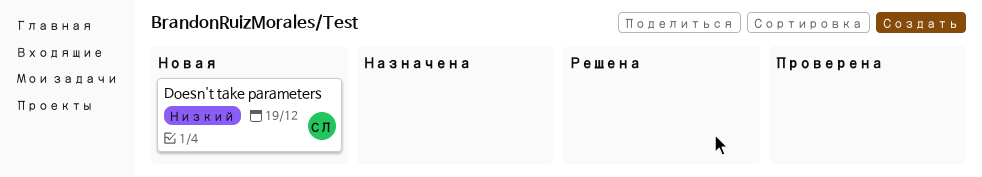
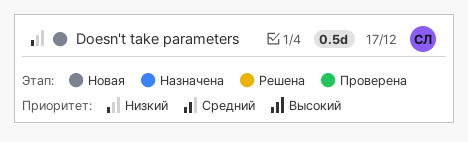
Doesn't take parameters, due: Dec 19 -> Dec 17

